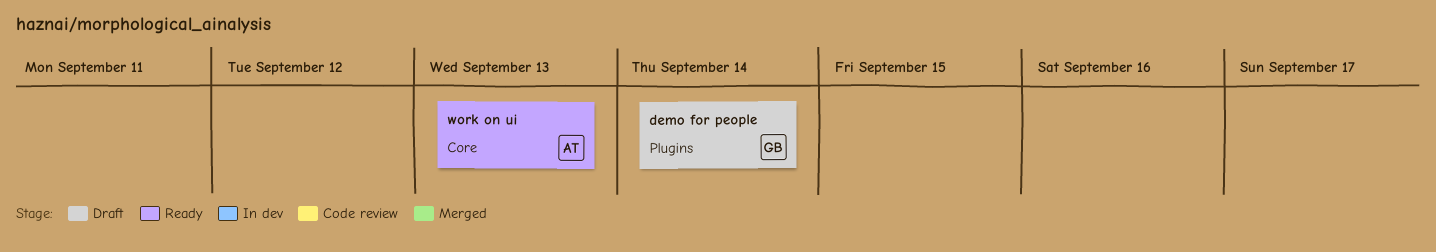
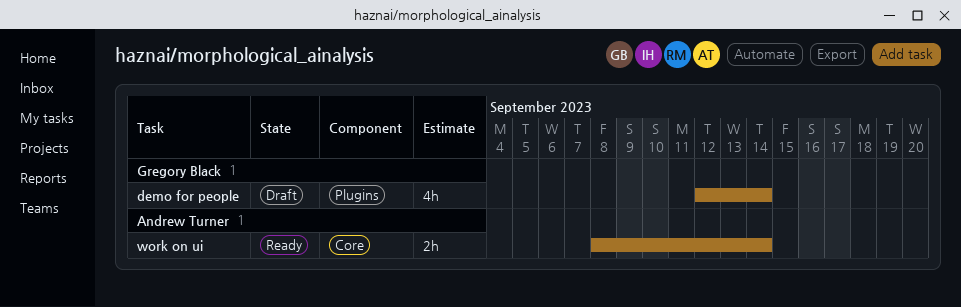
work on ui, due: Sep 13 -> Sep 14

